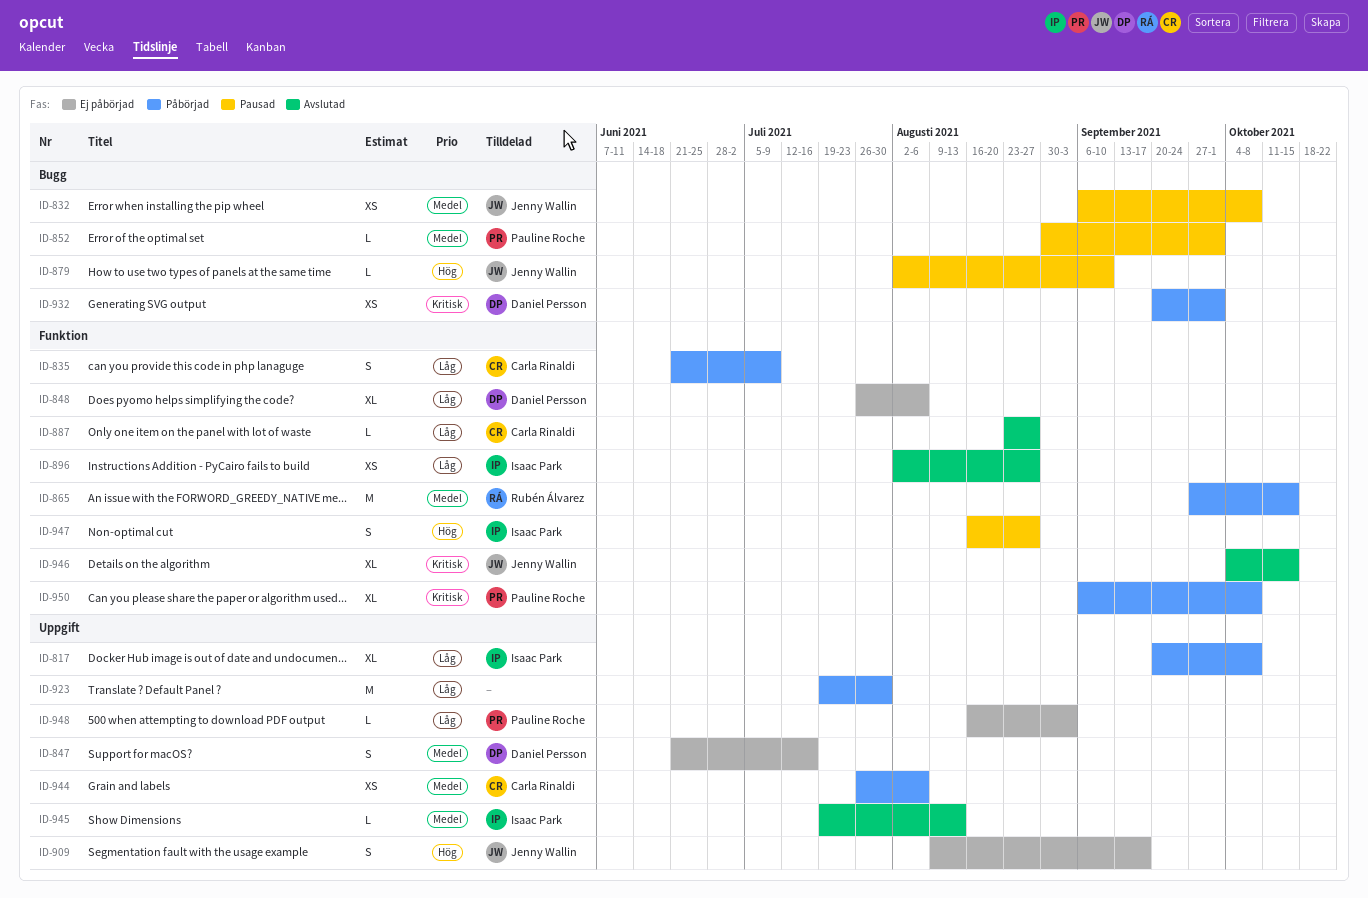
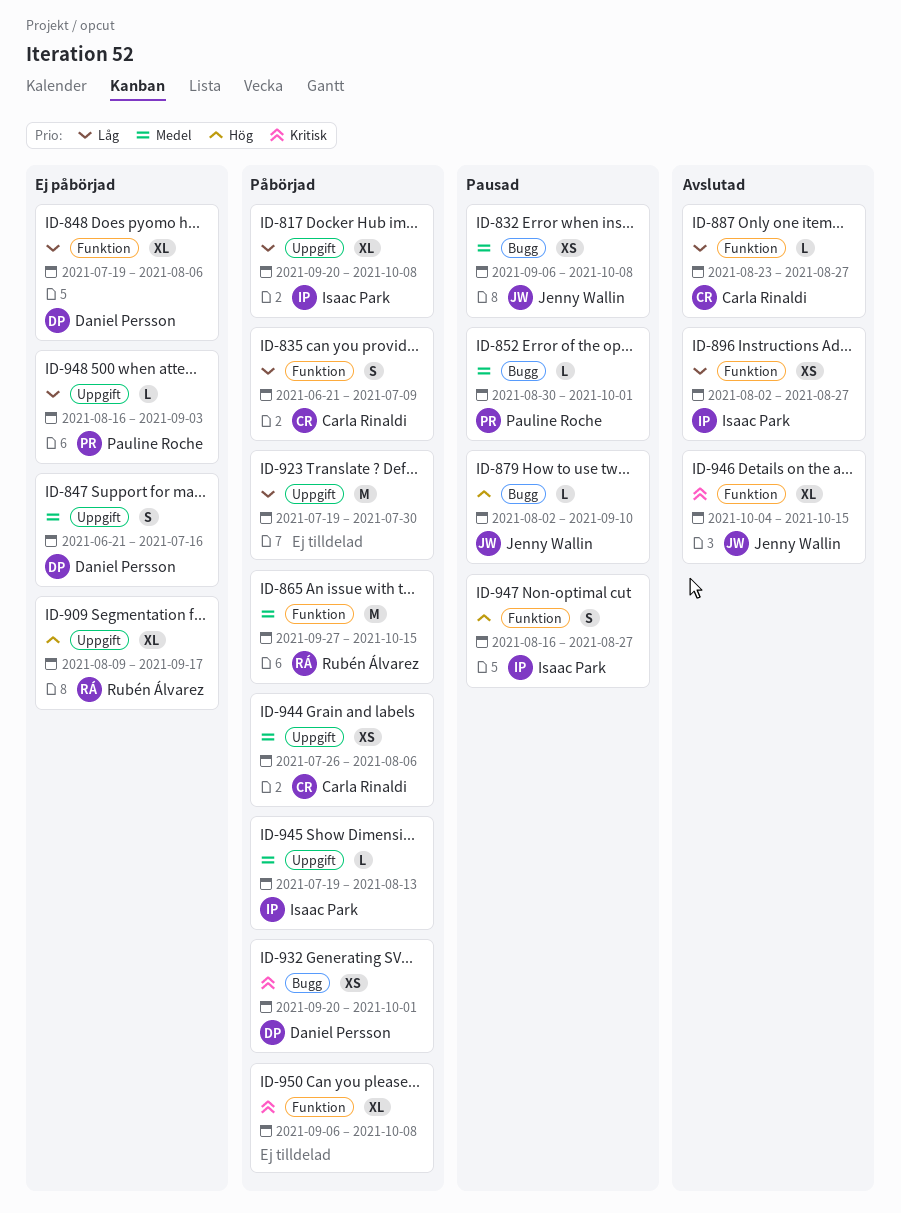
ID-848, start: Jul 26 -> Jul 19
ID-909, owner: Jenny Wallin -> Rubén Álvarez
ID-909, estimate: S -> XL
ID-945, status: Avslutad -> Påbörjad
ID-950, owner: Pauline Roche -> none

